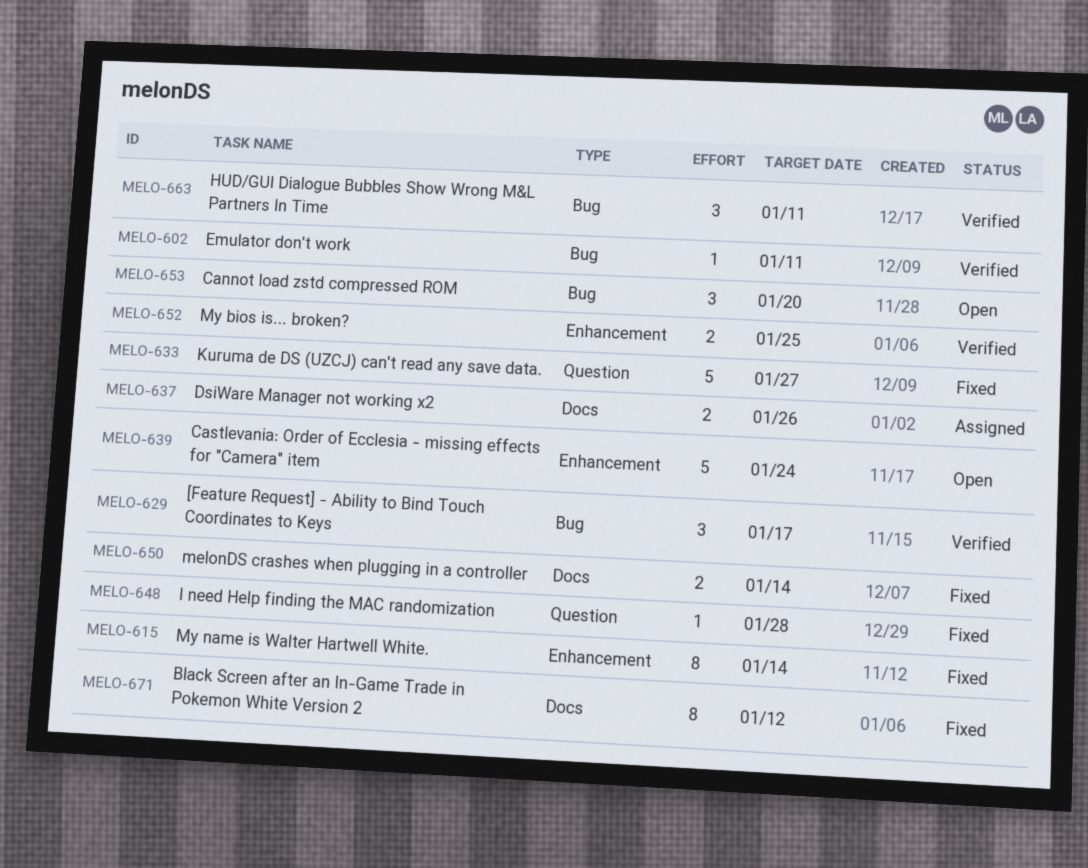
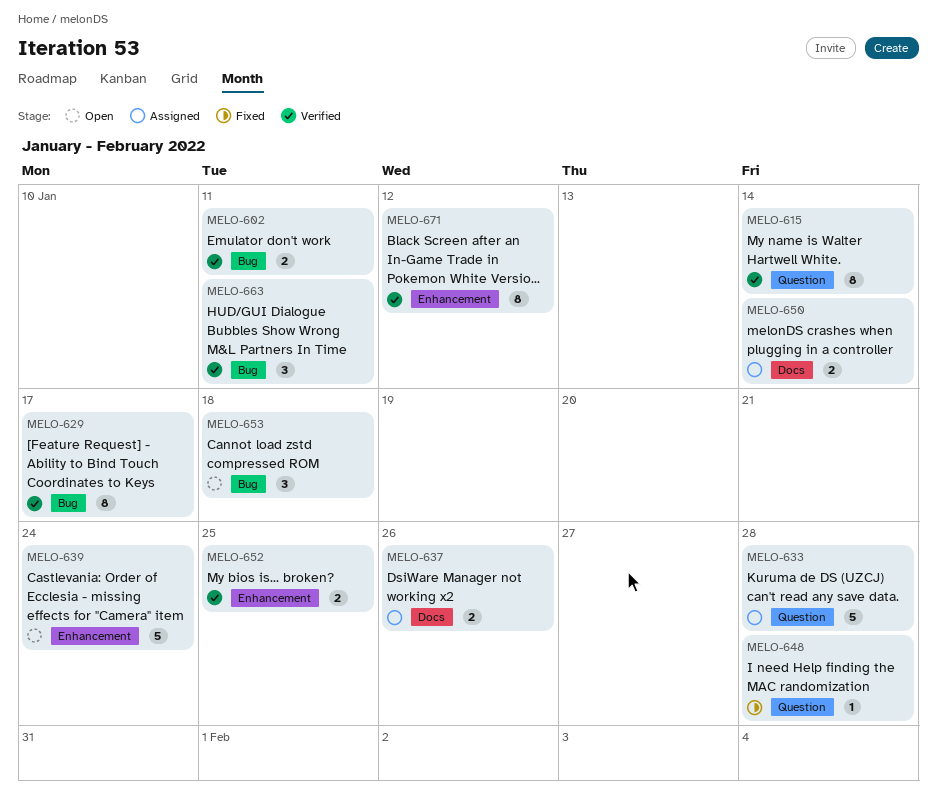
MELO-602, estimate: 1 -> 2
MELO-615, status: Fixed -> Verified
MELO-615, label: Enhancement -> Question
MELO-629, estimate: 3 -> 8
MELO-633, status: Fixed -> Assigned
MELO-633, due: Jan 27 -> Jan 28
MELO-650, status: Fixed -> Assigned
MELO-653, due: Jan 20 -> Jan 18
MELO-671, status: Fixed -> Verified
MELO-671, label: Docs -> Enhancement

